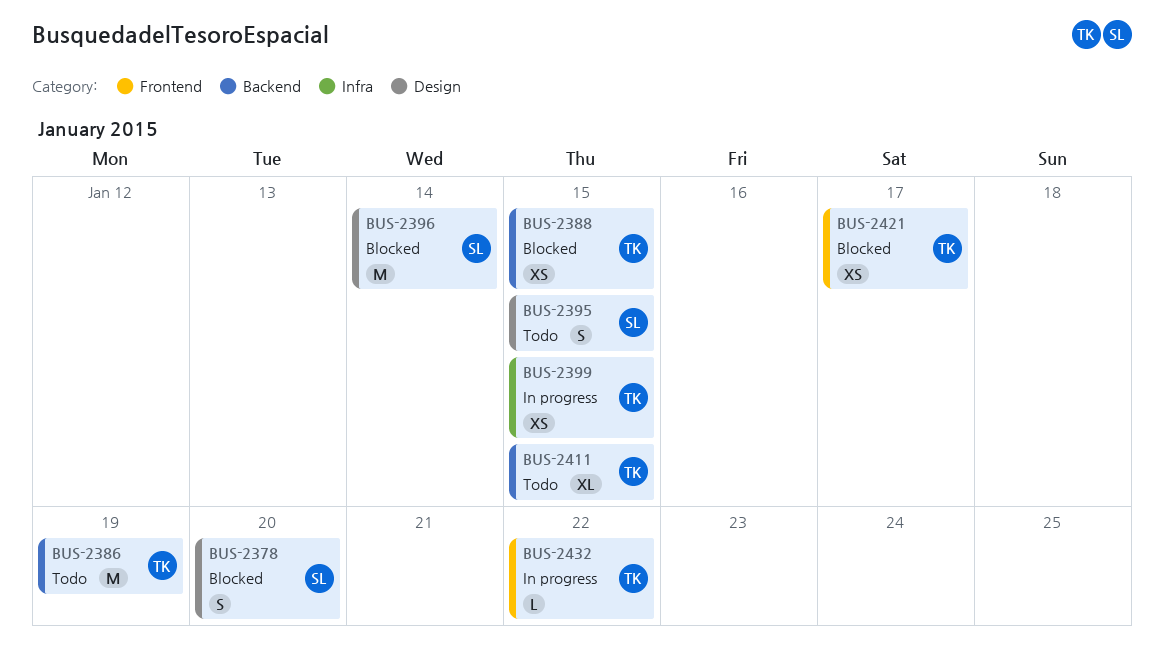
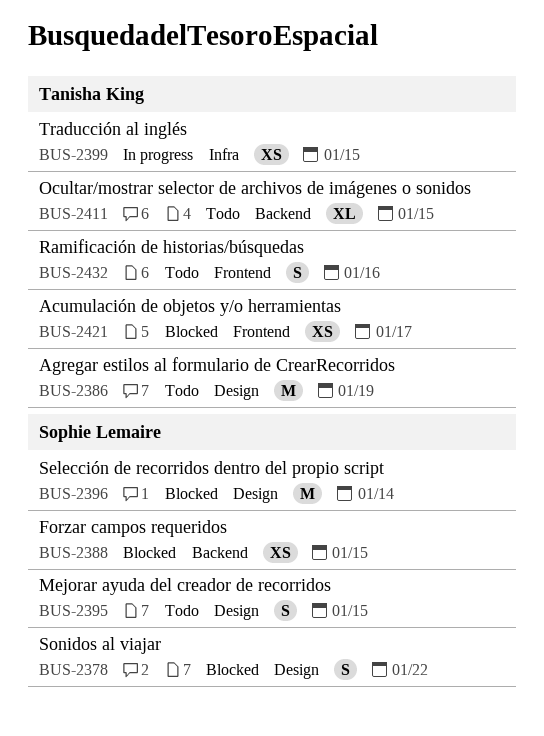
BUS-2378, due: Jan 20 -> Jan 22
BUS-2386, label: Backend -> Design
BUS-2388, owner: Tanisha King -> Sophie Lemaire
BUS-2432, status: In progress -> Todo
BUS-2432, estimate: L -> S
BUS-2432, due: Jan 22 -> Jan 16

